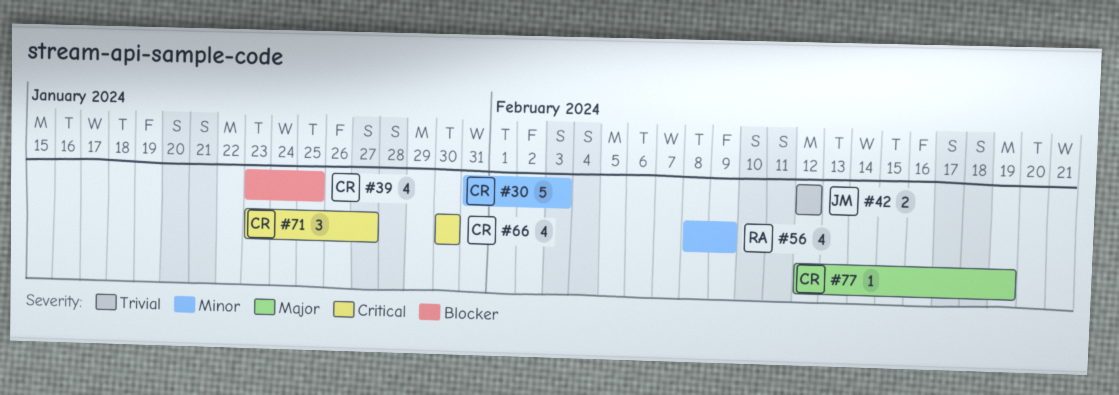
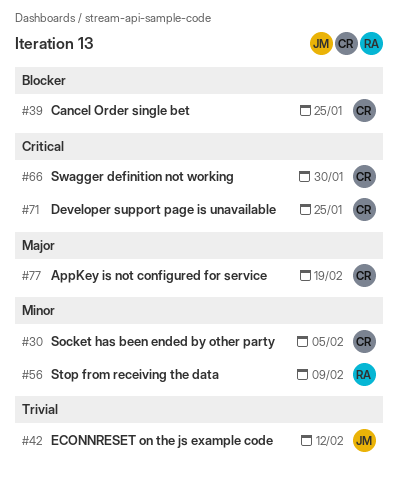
#30, due: Feb 3 -> Feb 5
#71, due: Jan 27 -> Jan 25

